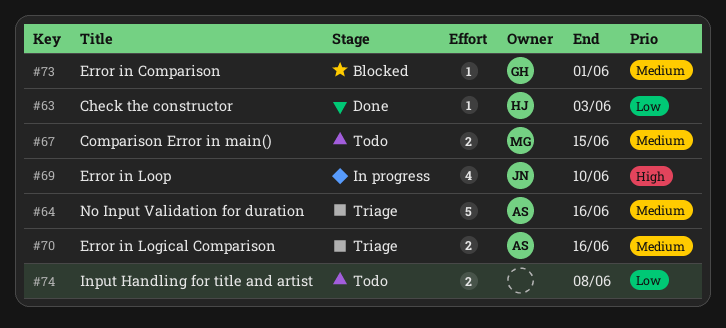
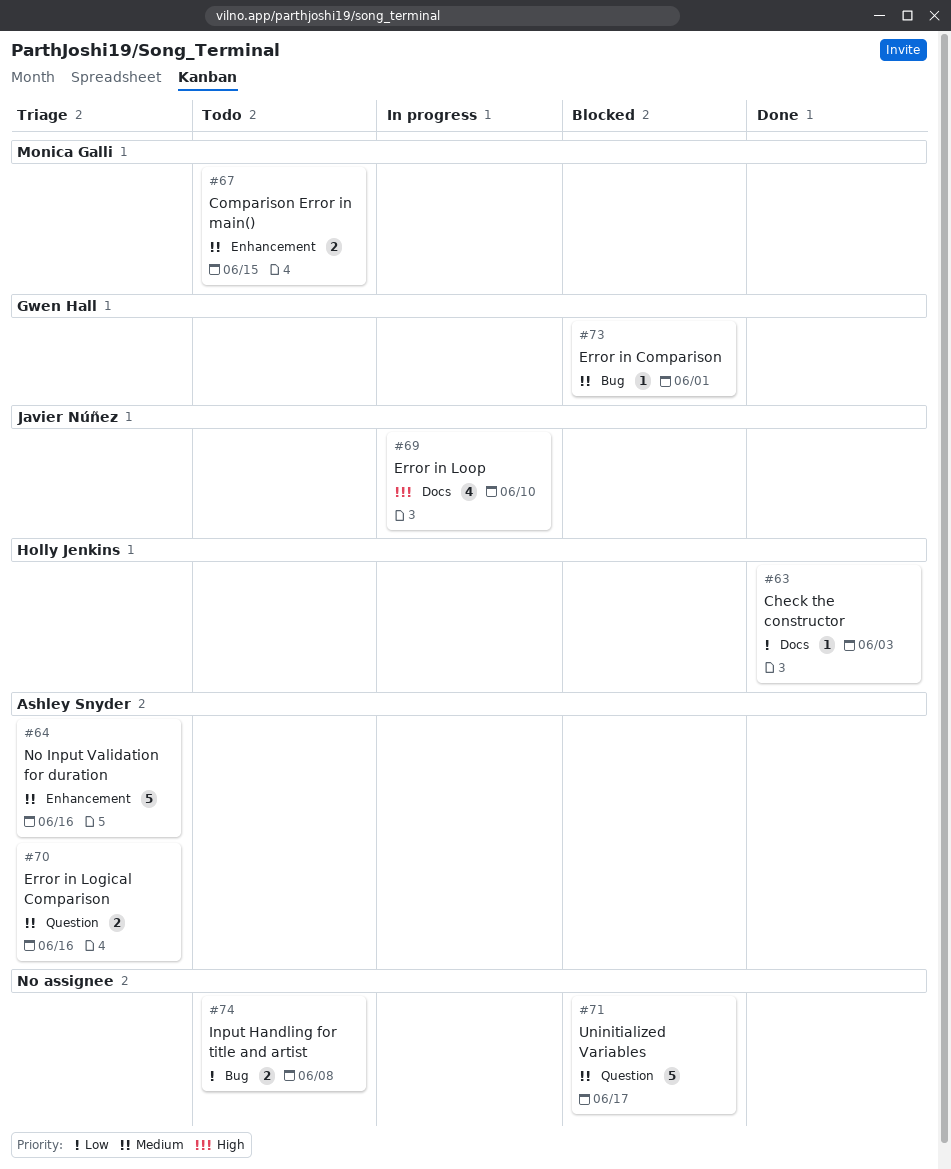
#71: none -> present

